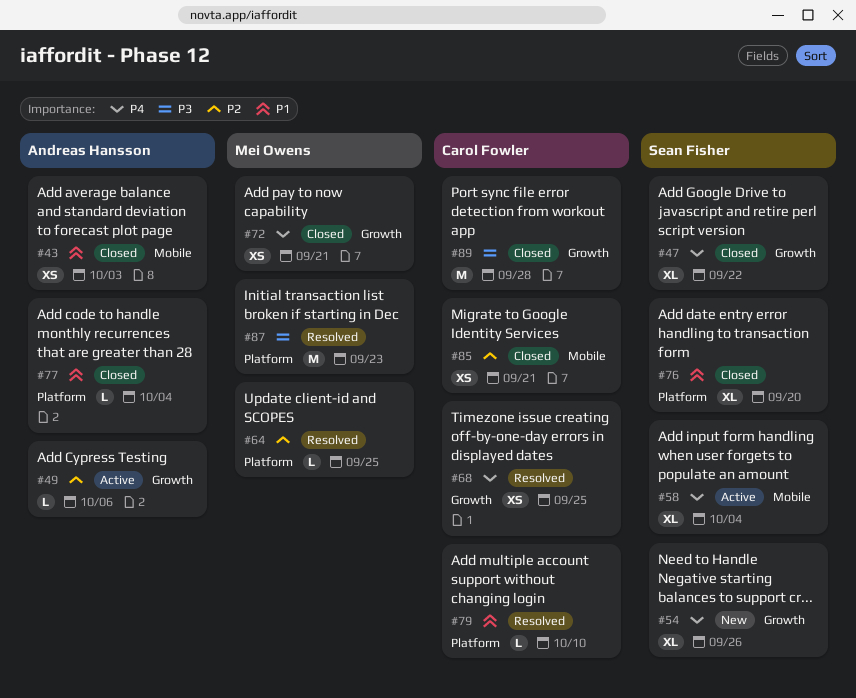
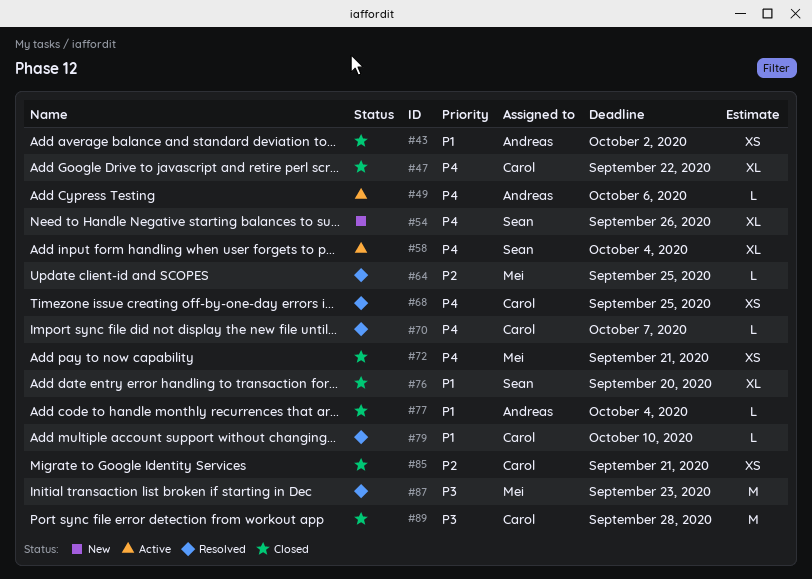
#43, due: Oct 3 -> Oct 2
#47, owner: Sean Fisher -> Carol Fowler
#49, priority: P2 -> P4
#70: none -> present

